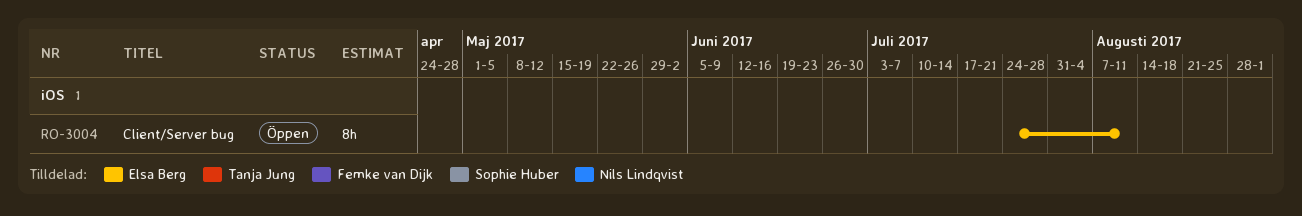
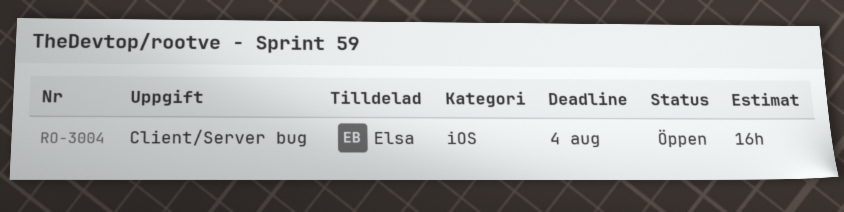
RO-3004, estimate: 8h -> 16h
RO-3004, due: Aug 11 -> Aug 4

